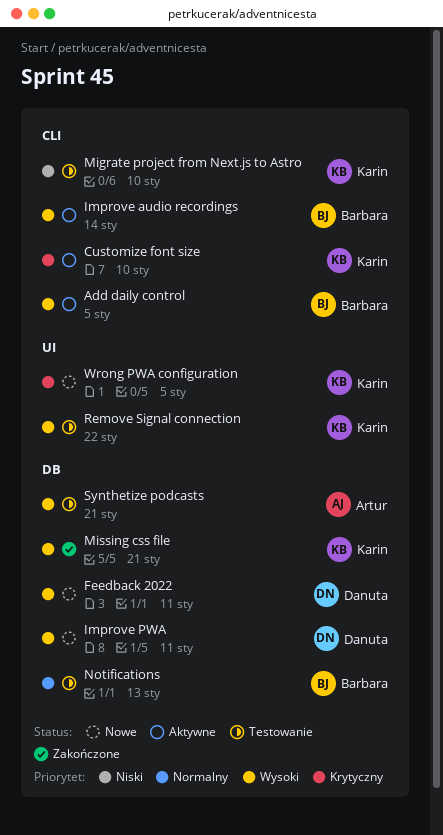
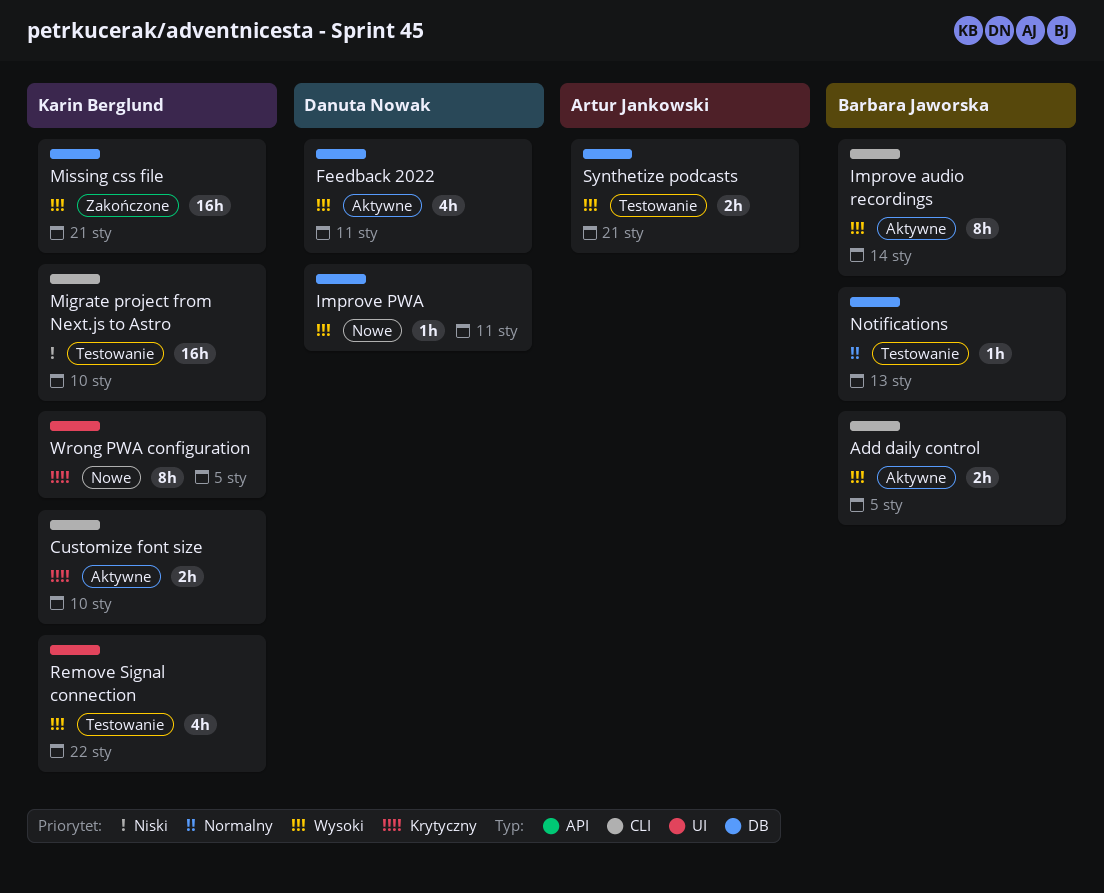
Feedback 2022, status: Nowe -> Aktywne

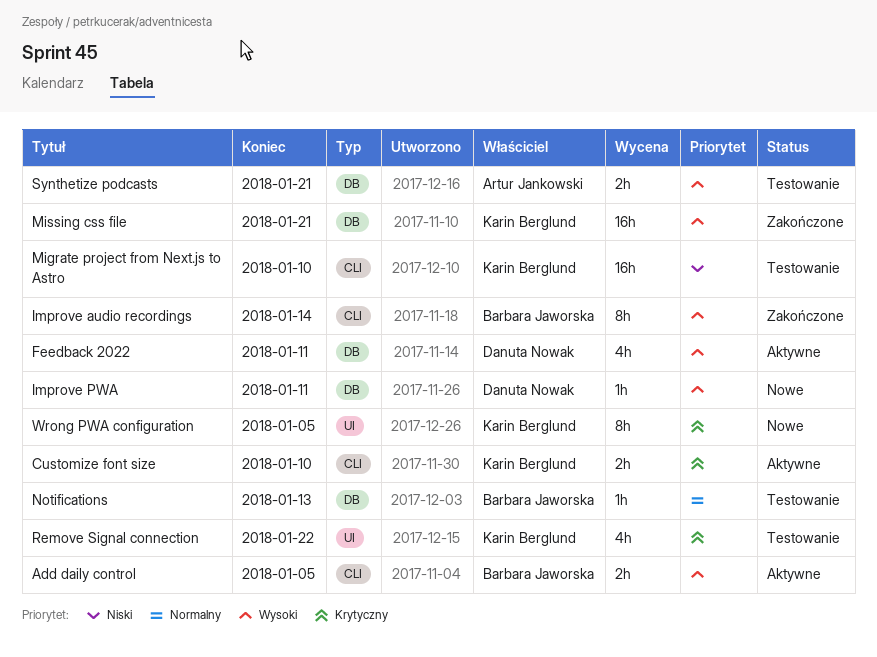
Improve audio recordings, status: Aktywne -> Zakończone
Remove Signal connection, priority: Wysoki -> Krytyczny

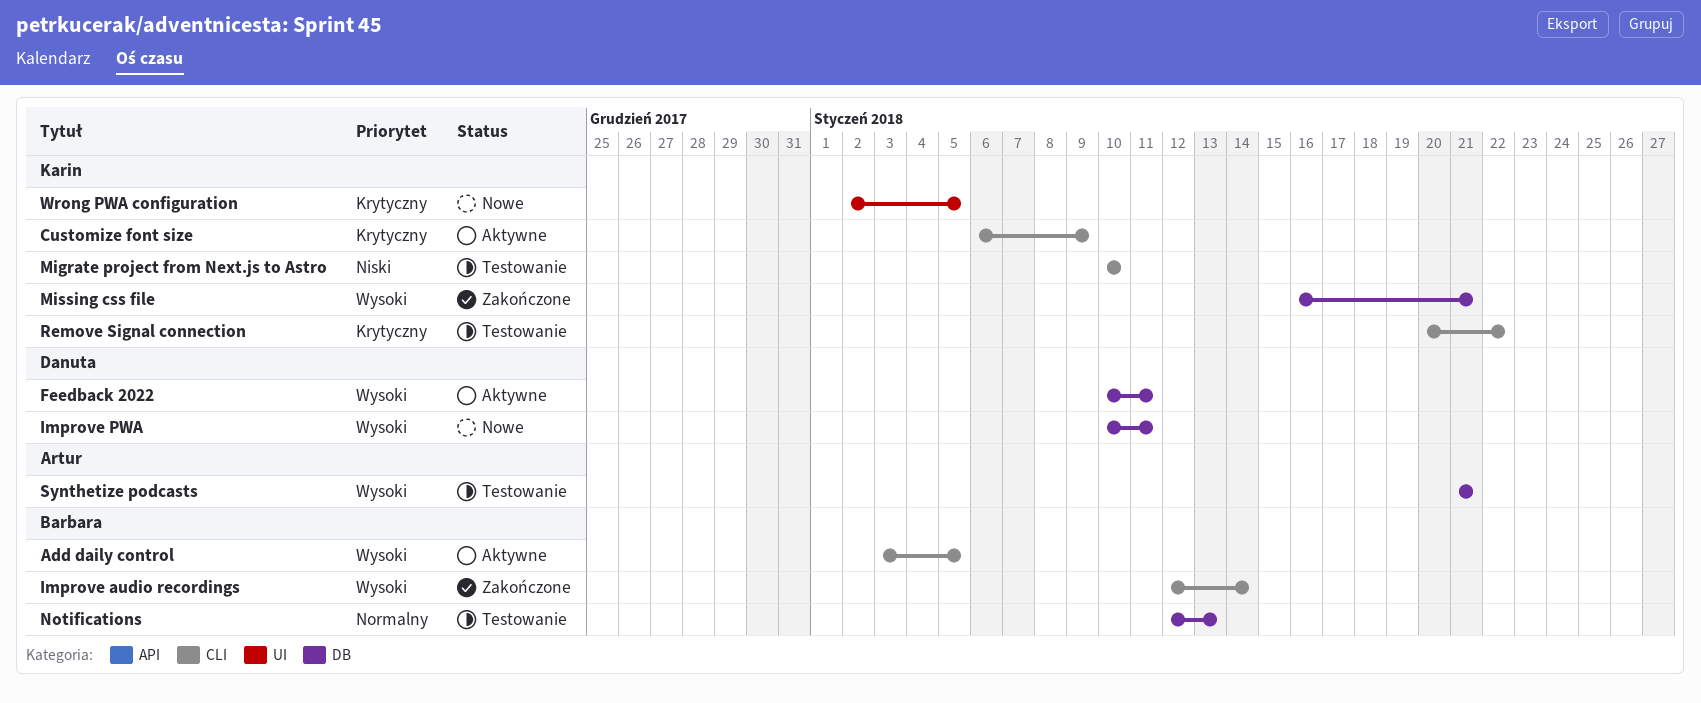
Customize font size, due: Jan 10 -> Jan 9
Remove Signal connection, label: UI -> CLI

